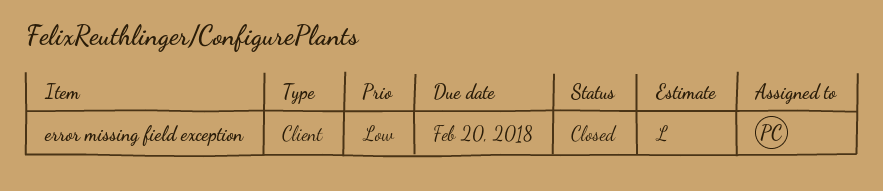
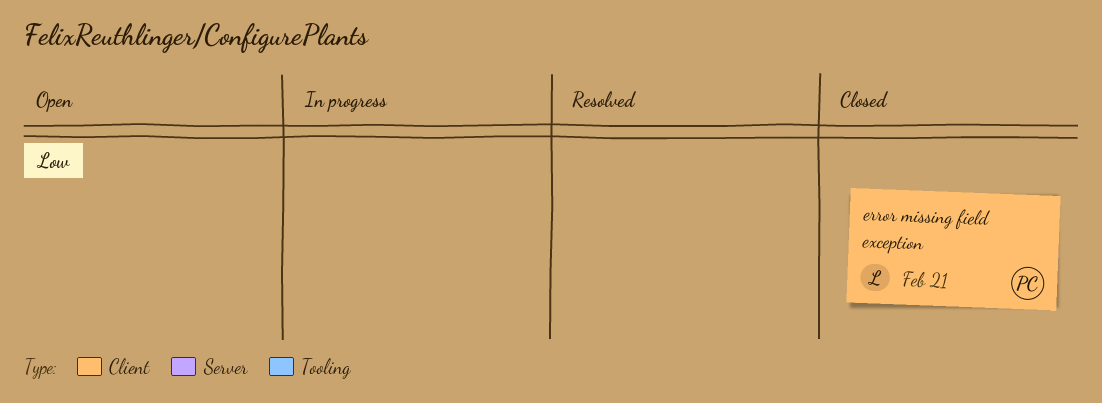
error missing field exception, due: Feb 20 -> Feb 21

